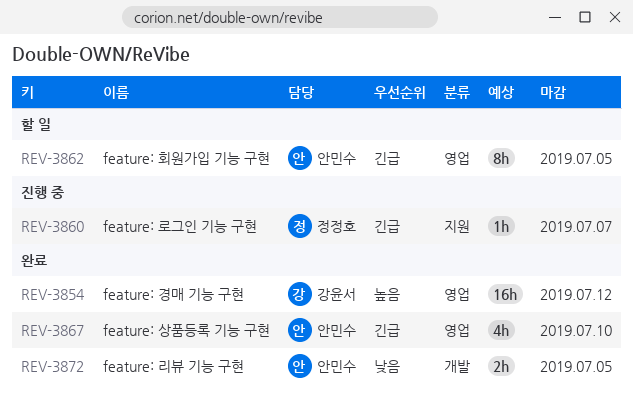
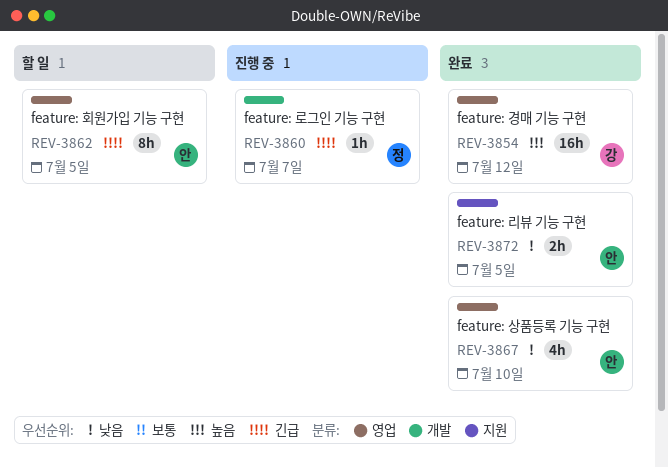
REV-3860, label: 지원 -> 개발
REV-3867, priority: 긴급 -> 낮음
REV-3872, label: 개발 -> 지원

